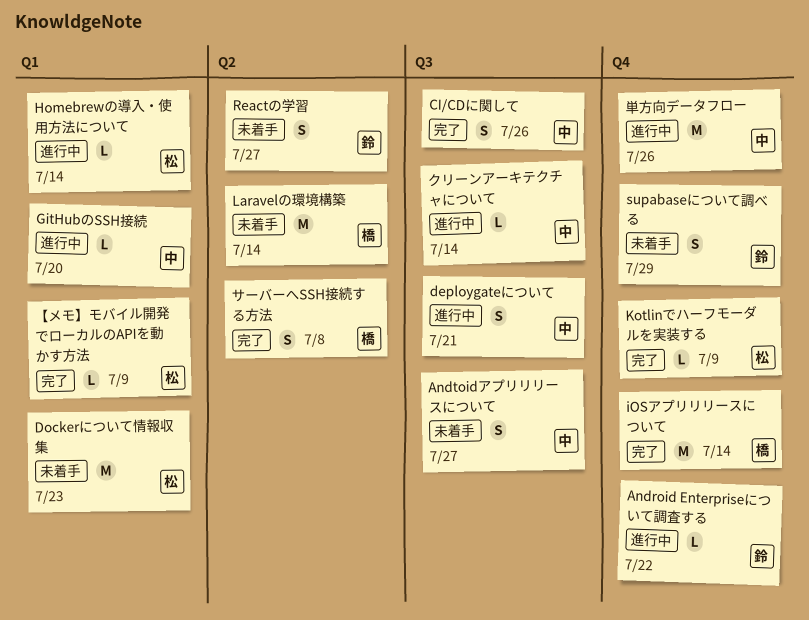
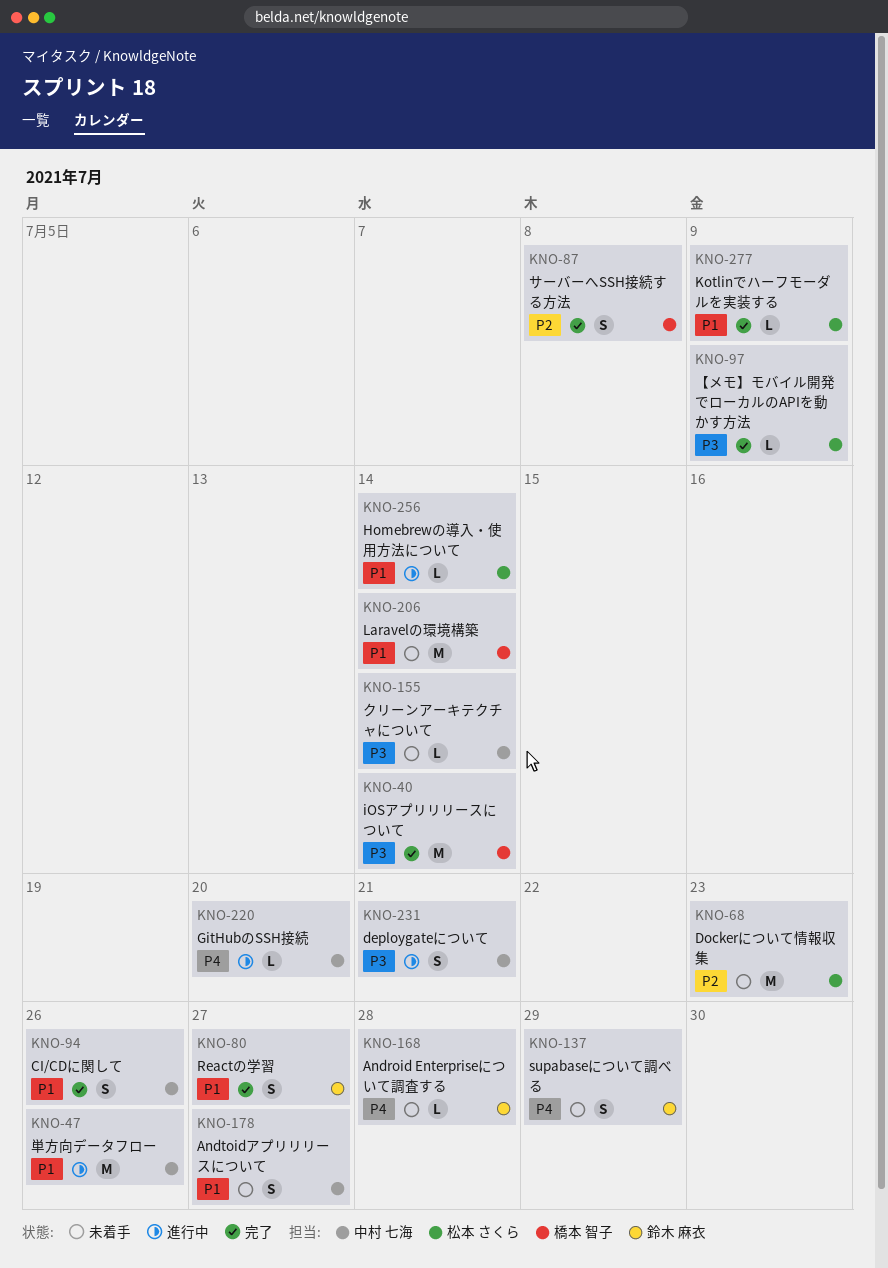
Android Enterpriseについて調査する, status: 進行中 -> 未着手
Android Enterpriseについて調査する, due: Jul 22 -> Jul 28
Reactの学習, status: 未着手 -> 完了
クリーンアーキテクチャについて, status: 進行中 -> 未着手

